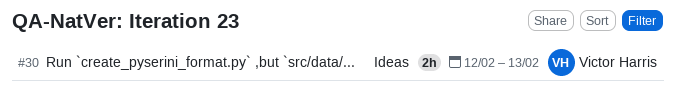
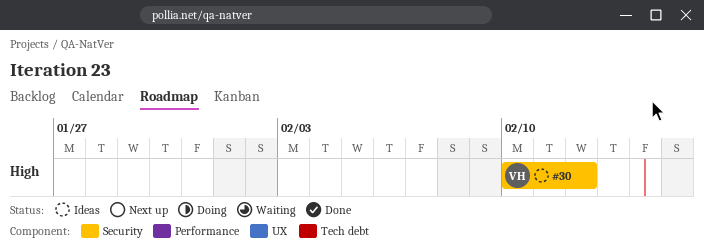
#30, start: Feb 12 -> Feb 10
#30, due: Feb 13 -> Feb 12

